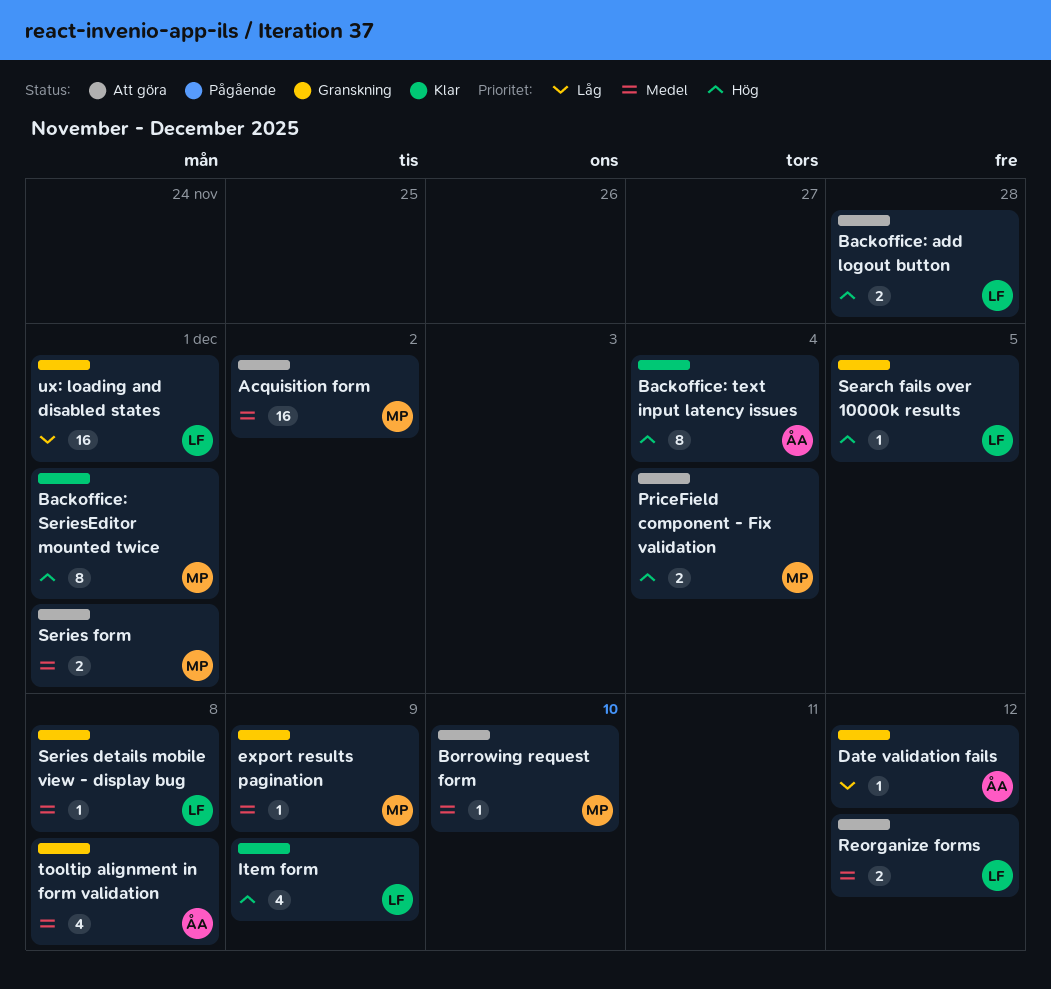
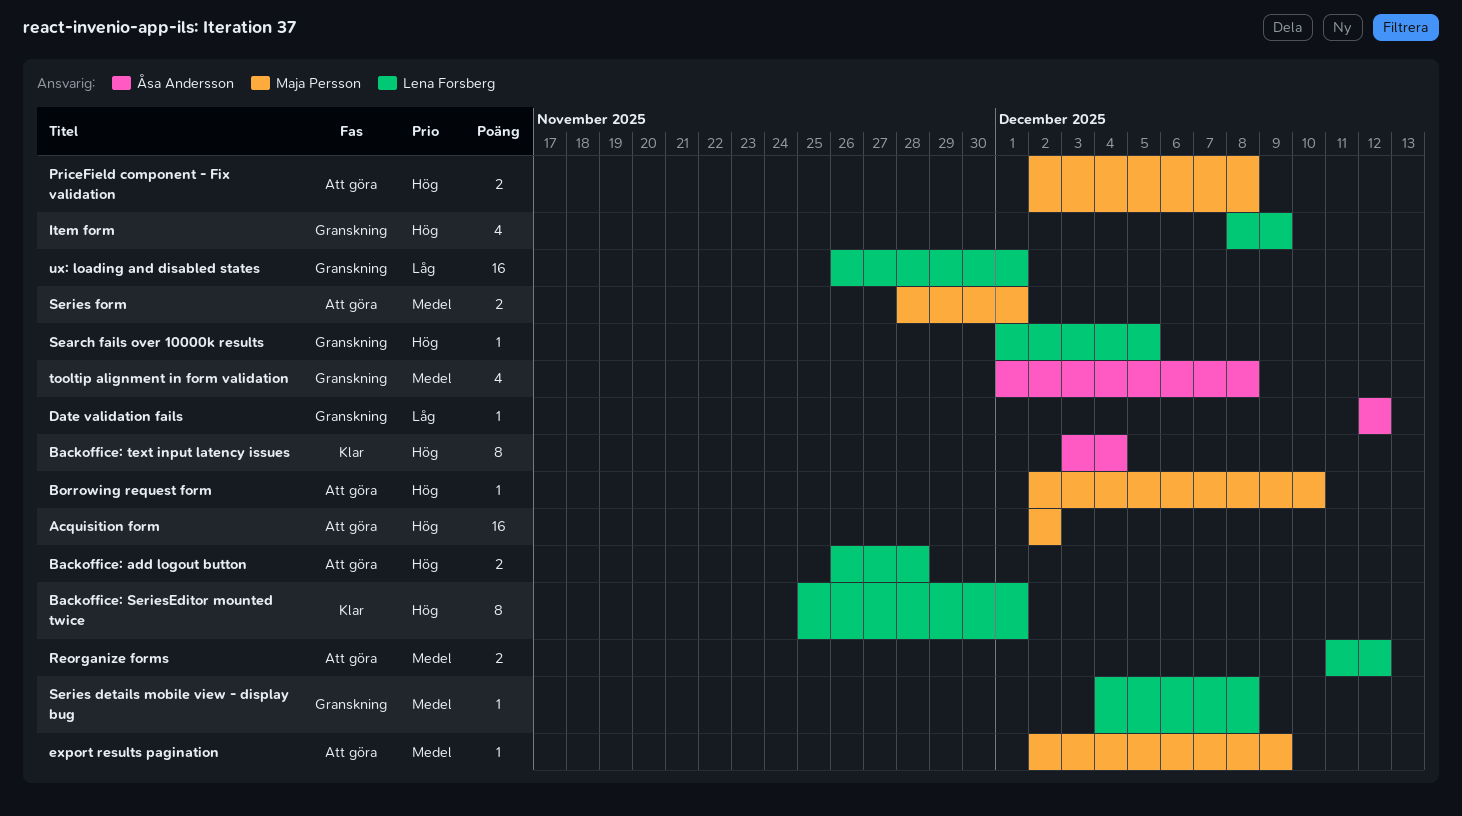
Acquisition form, priority: Medel -> Hög
Backoffice: SeriesEditor mounted twice, owner: Maja Persson -> Lena Forsberg
Borrowing request form, priority: Medel -> Hög
export results pagination, status: Granskning -> Att göra
Item form, status: Klar -> Granskning
PriceField component - Fix validation, due: Dec 4 -> Dec 8

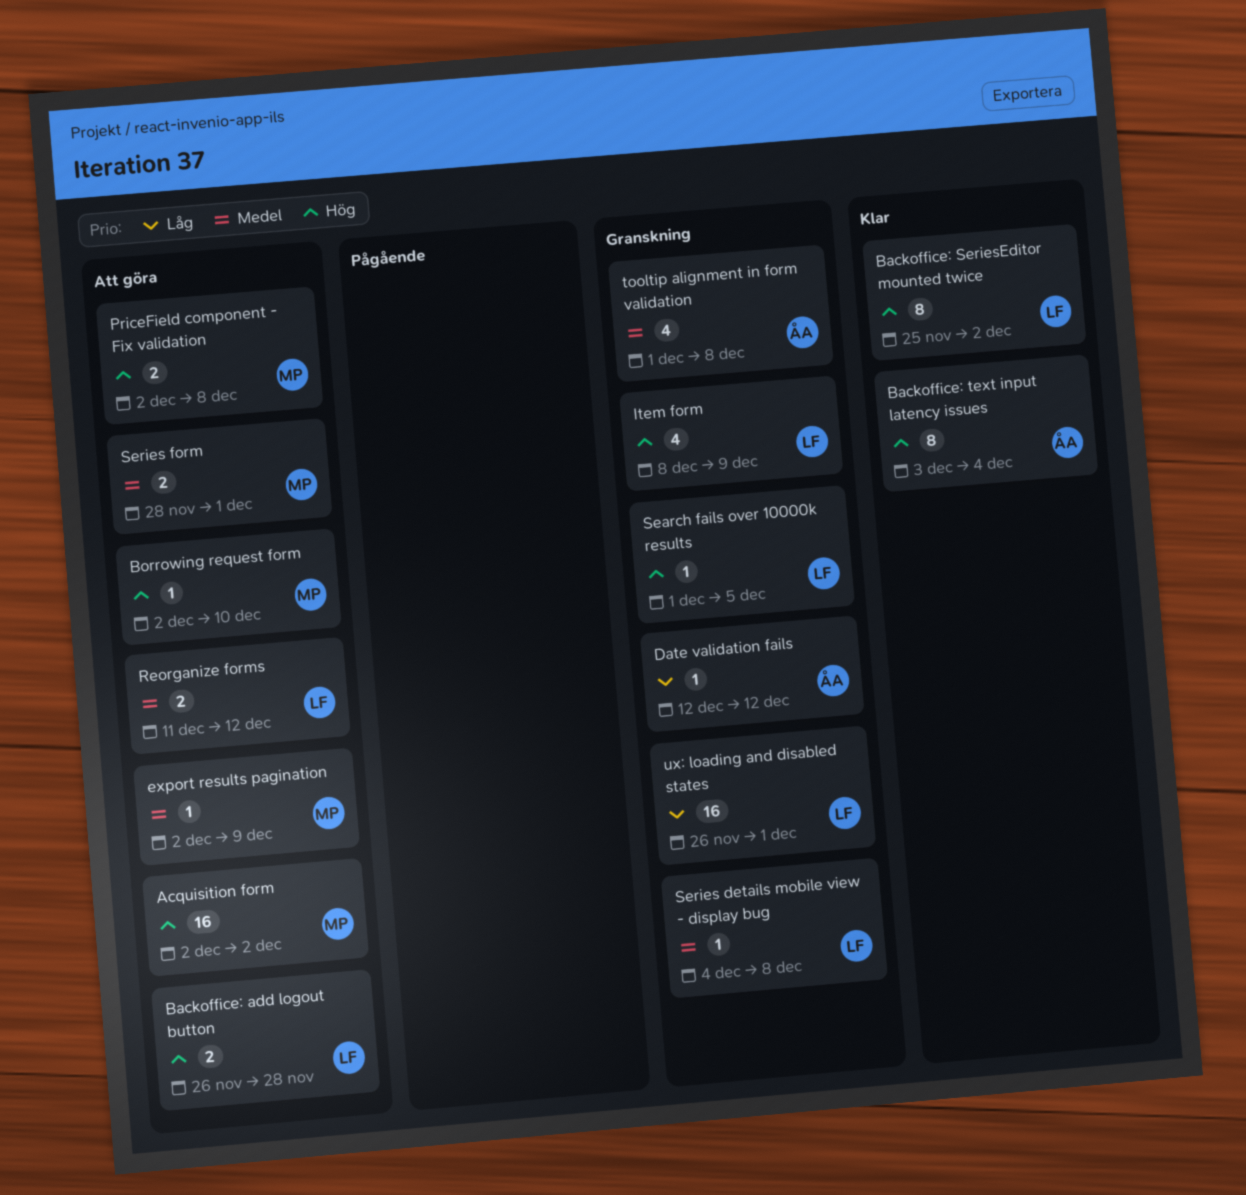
Backoffice: SeriesEditor mounted twice, due: Dec 1 -> Dec 2

